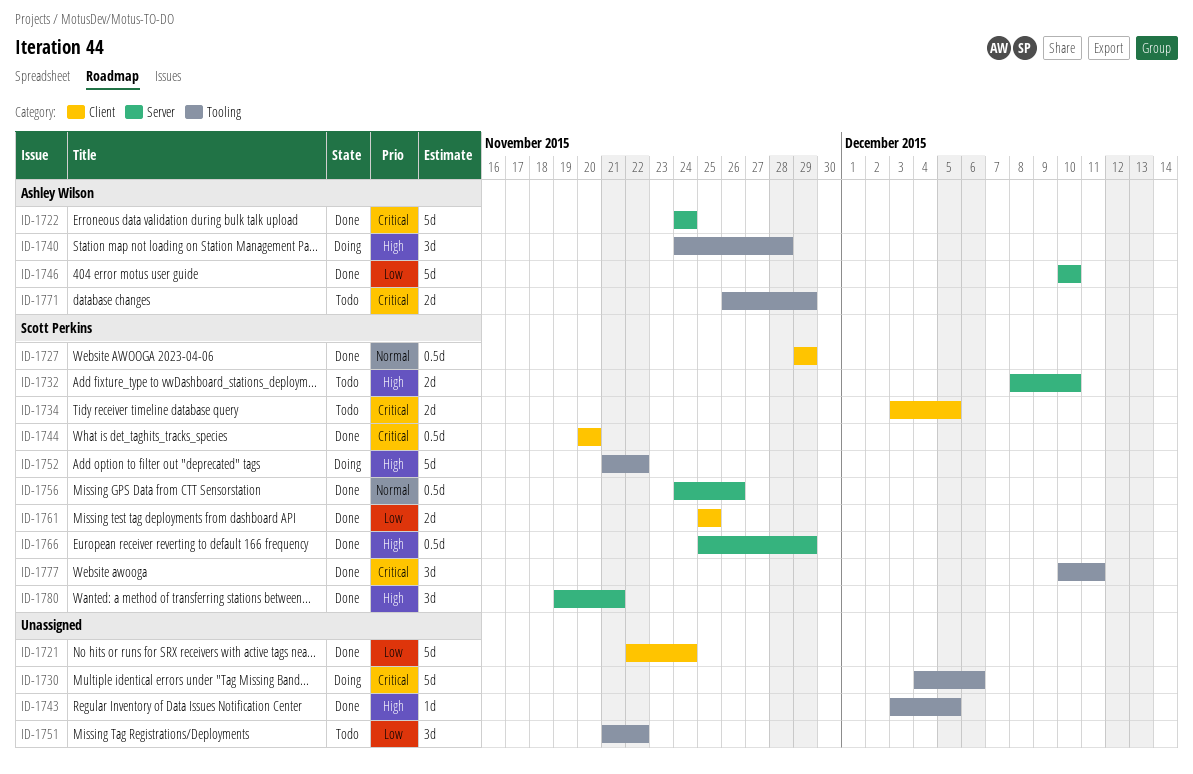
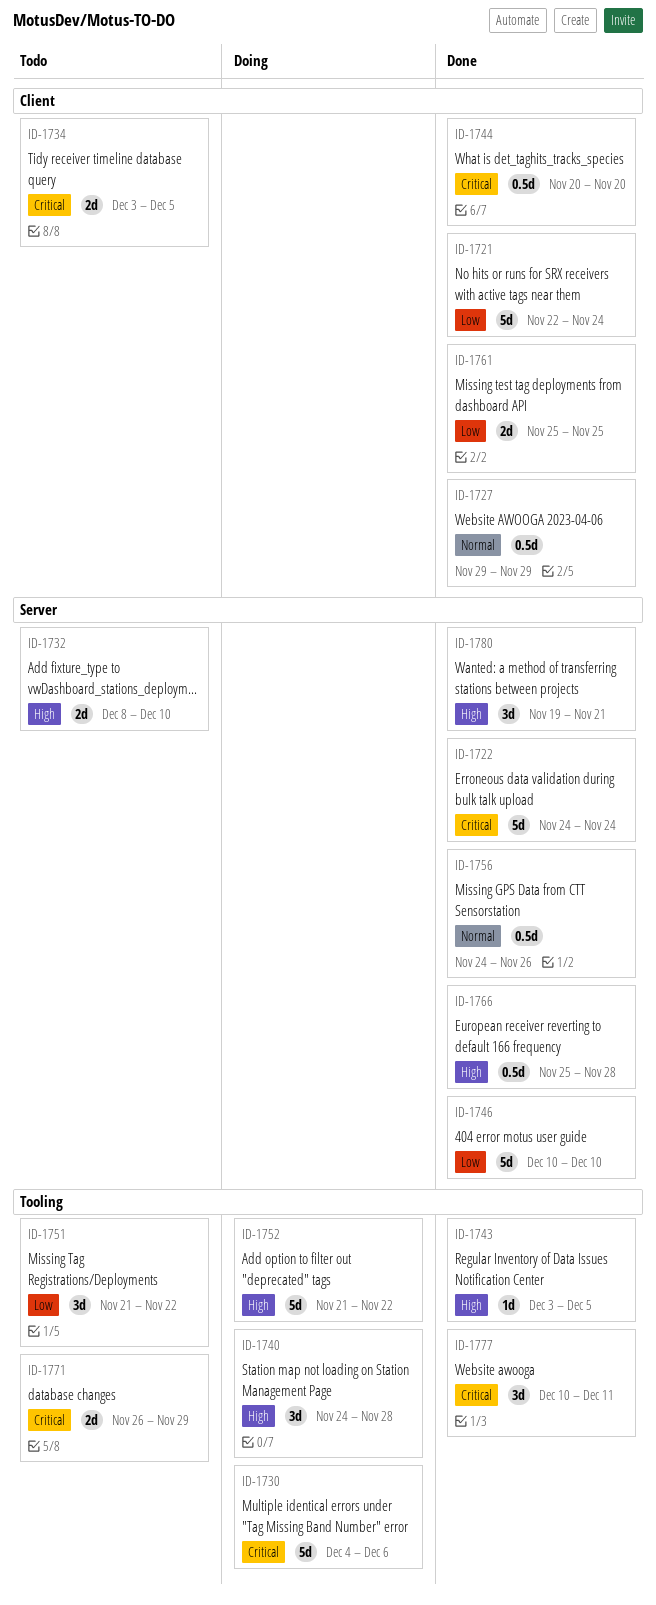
ID-1766, due: Nov 29 -> Nov 28

